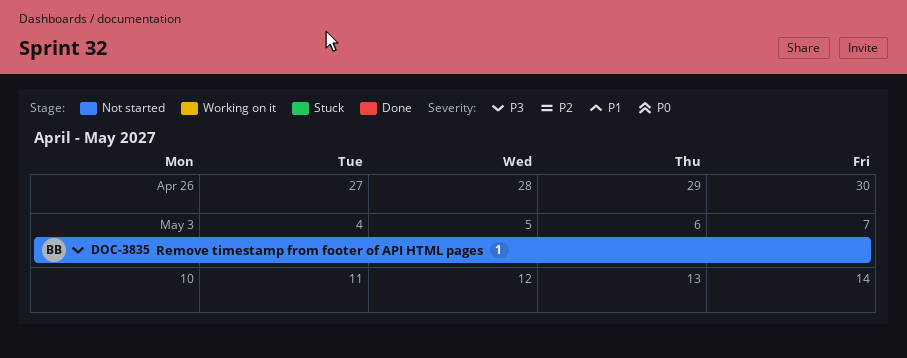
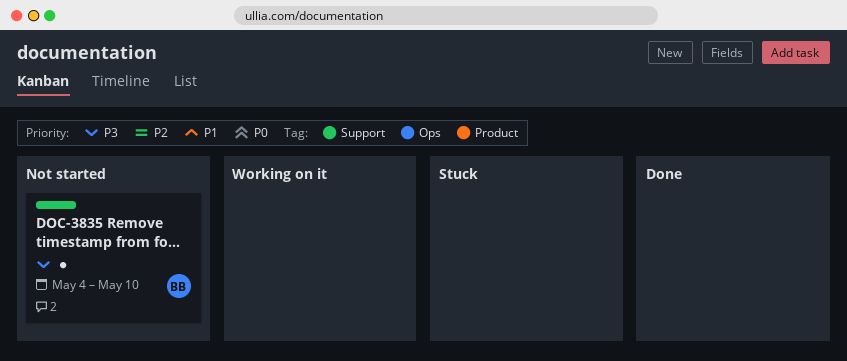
DOC-3835, start: May 3 -> May 4
DOC-3835, due: May 7 -> May 10

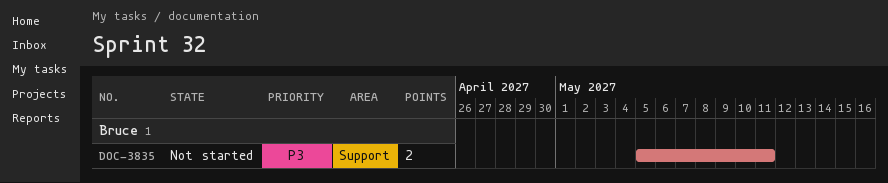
DOC-3835, estimate: 1 -> 2
DOC-3835, start: May 4 -> May 5
DOC-3835, due: May 10 -> May 11

